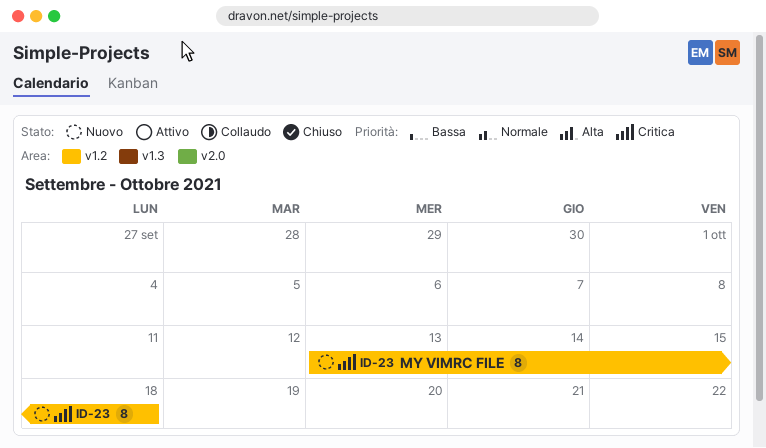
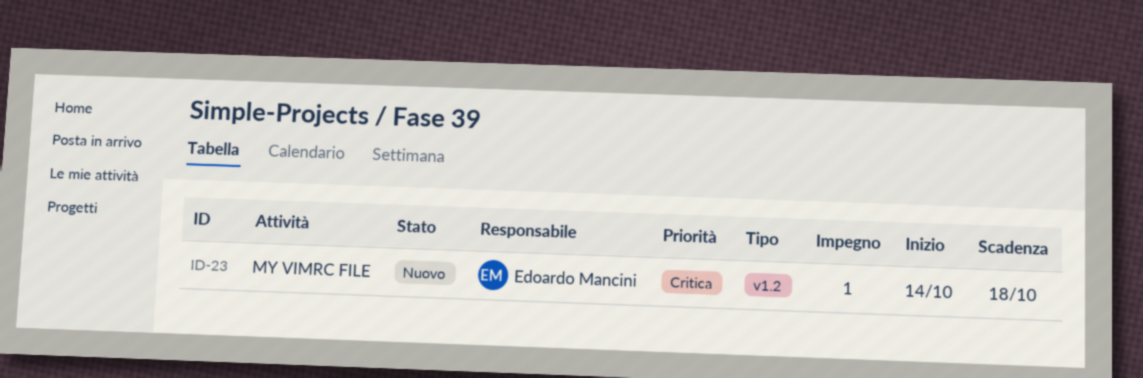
ID-23, estimate: 8 -> 1
ID-23, start: Oct 13 -> Oct 14

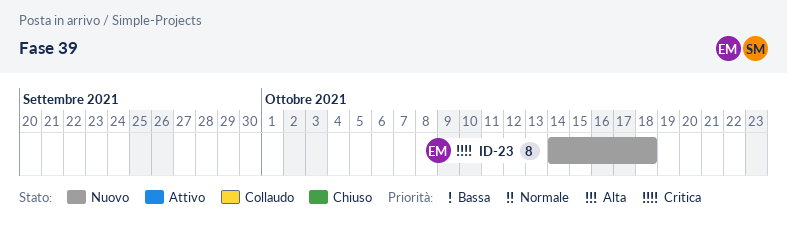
ID-23, estimate: 1 -> 8

